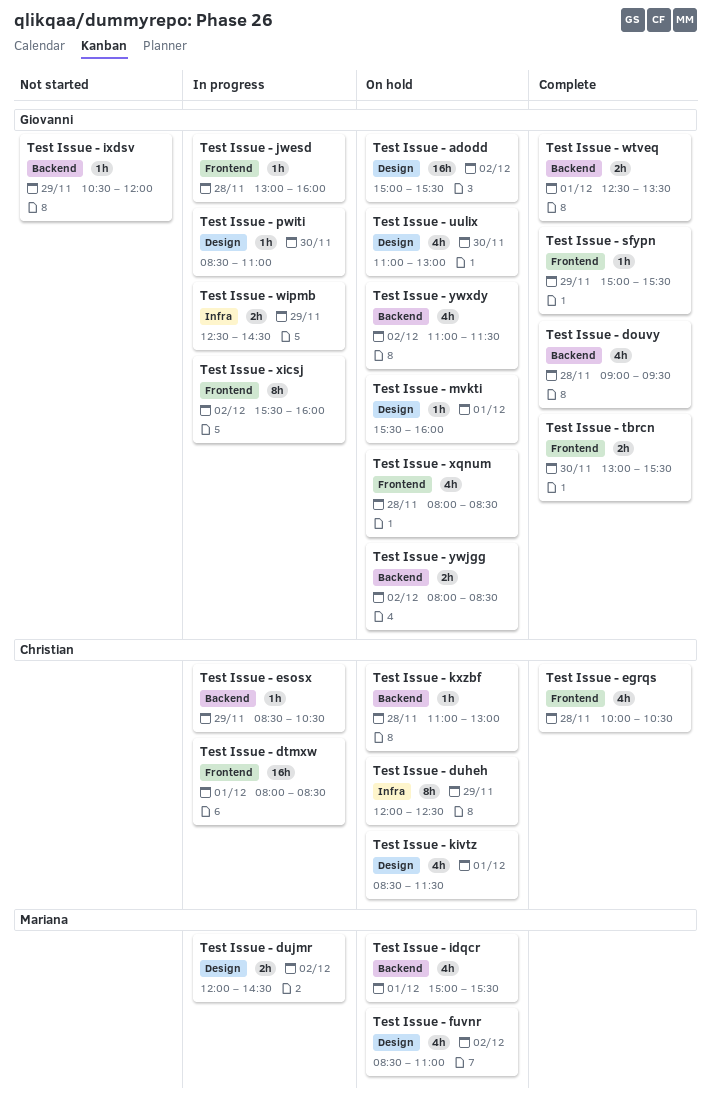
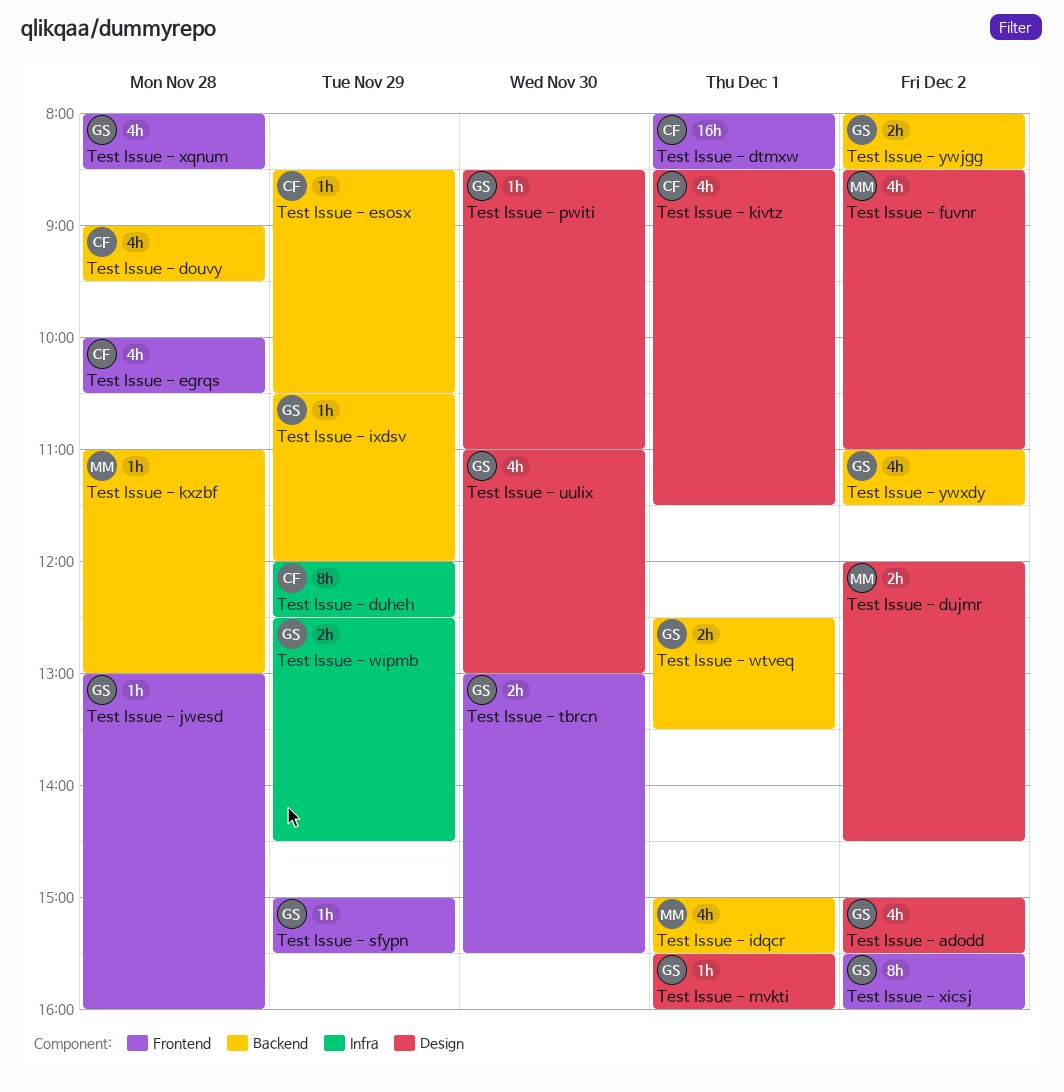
Test Issue - adodd, estimate: 16h -> 4h
Test Issue - douvy, owner: Giovanni -> Christian
Test Issue - kxzbf, owner: Christian -> Mariana

